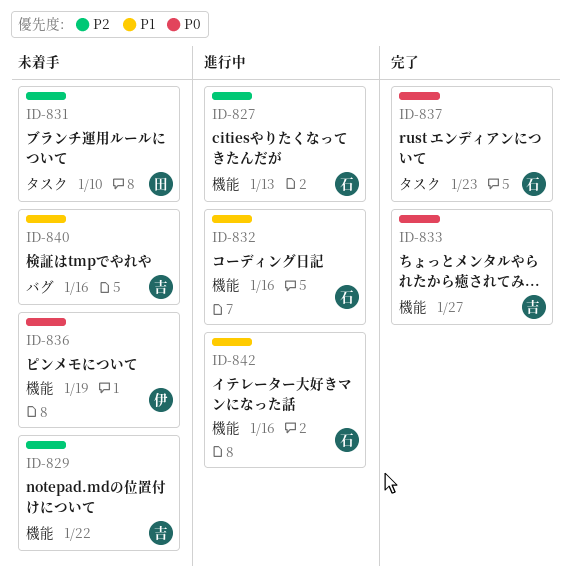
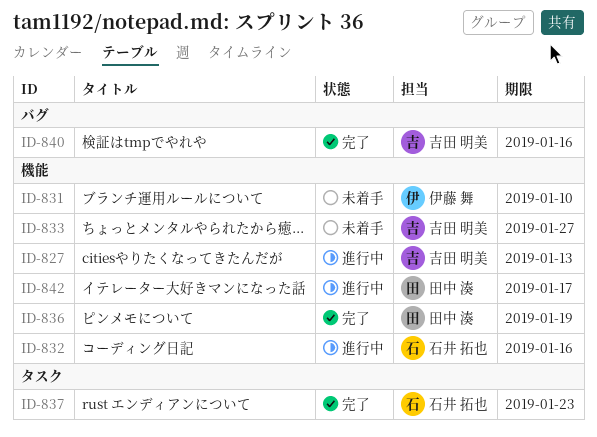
ID-827, owner: 石井 拓也 -> 吉田 明美
ID-829: present -> none
ID-831, owner: 田中 湊 -> 伊藤 舞
ID-831, label: タスク -> 機能
ID-833, status: 完了 -> 未着手
ID-836, status: 未着手 -> 完了
ID-836, owner: 伊藤 舞 -> 田中 湊
ID-840, status: 未着手 -> 完了
ID-842, owner: 石井 拓也 -> 田中 湊
ID-842, due: Jan 16 -> Jan 17

